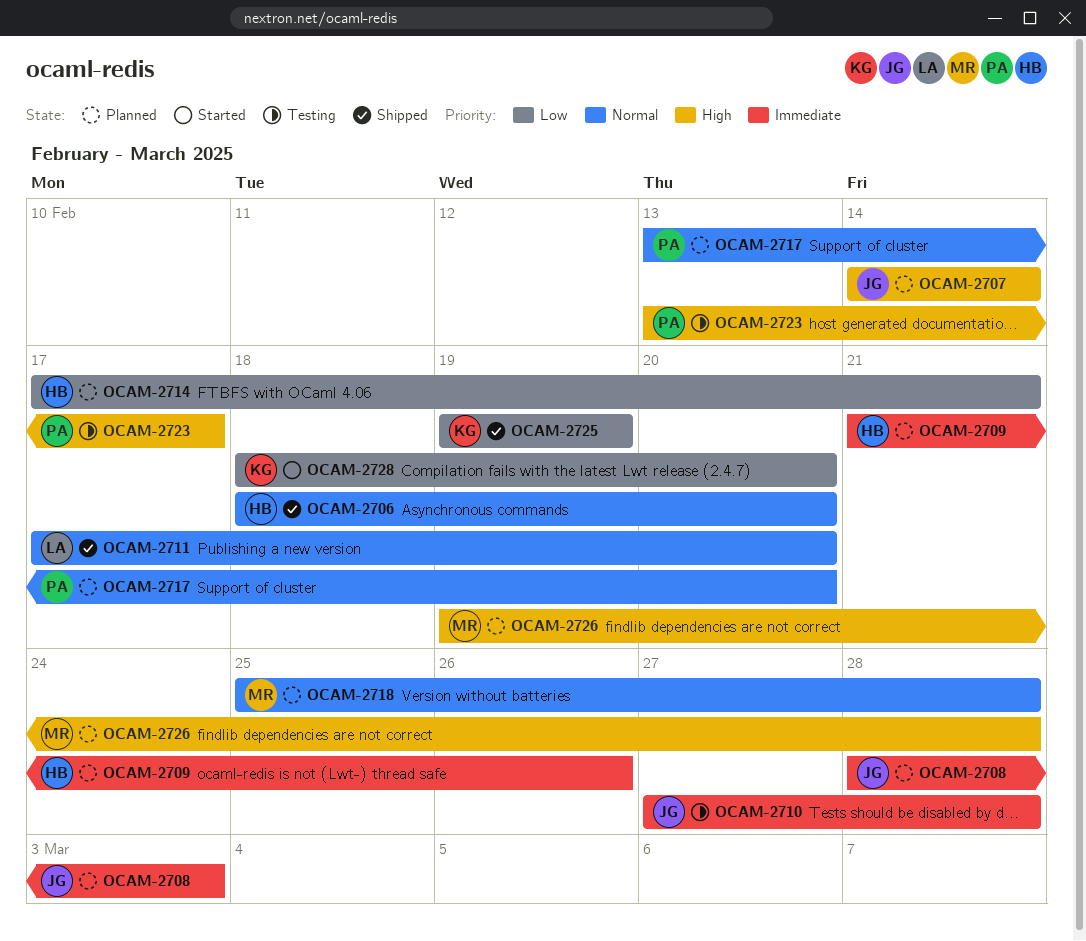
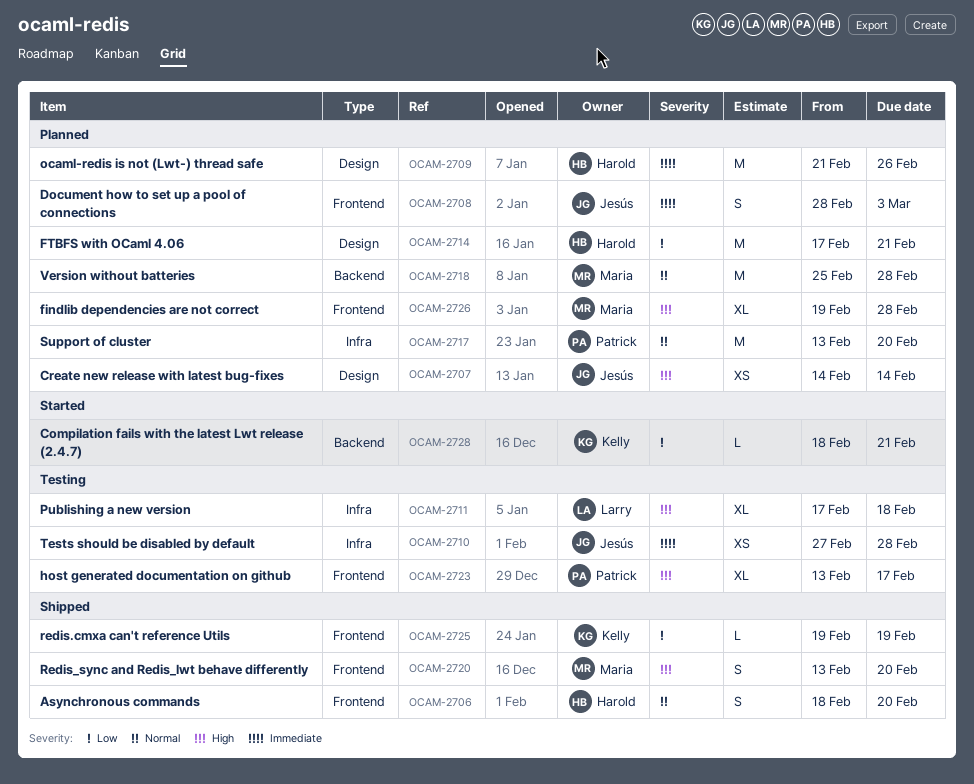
OCAM-2711, status: Shipped -> Testing
OCAM-2711, priority: Normal -> High
OCAM-2711, due: Feb 20 -> Feb 18
OCAM-2720: none -> present
OCAM-2728, due: Feb 20 -> Feb 21

